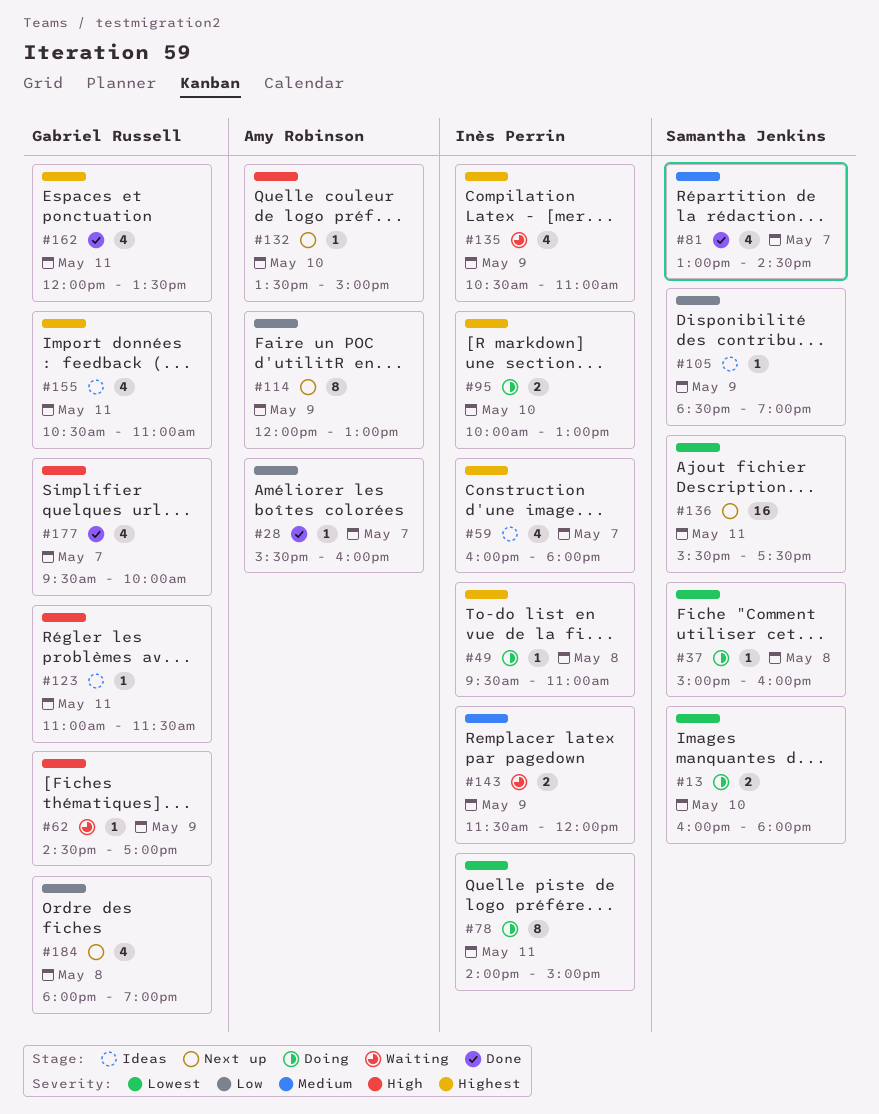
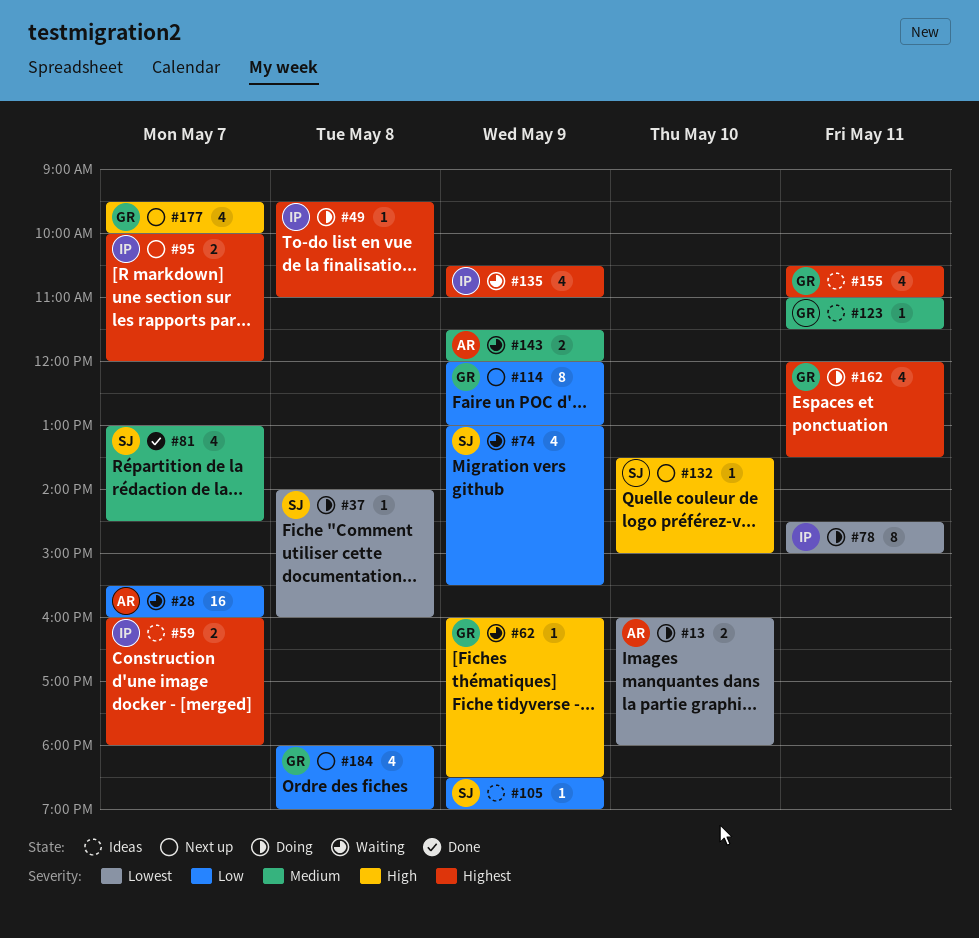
#13, owner: Samantha Jenkins -> Amy Robinson
#28, status: Done -> Waiting
#28, estimate: 1 -> 16
#37, begins: 15:00 -> 14:00
#59, estimate: 4 -> 2
#62, begins: 14:30 -> 16:00
#62, ends: 17:00 -> 18:30
#74: none -> present
#78, begins: 14:00 -> 14:30
#95, status: Doing -> Next up
#95, day: May 10 -> May 7
#95, ends: 13:00 -> 12:00
#114, owner: Amy Robinson -> Gabriel Russell
#123, priority: High -> Medium
#132, owner: Amy Robinson -> Samantha Jenkins
#136: present -> none
#143, owner: Inès Perrin -> Amy Robinson
#162, status: Done -> Doing
#177, status: Done -> Next up

